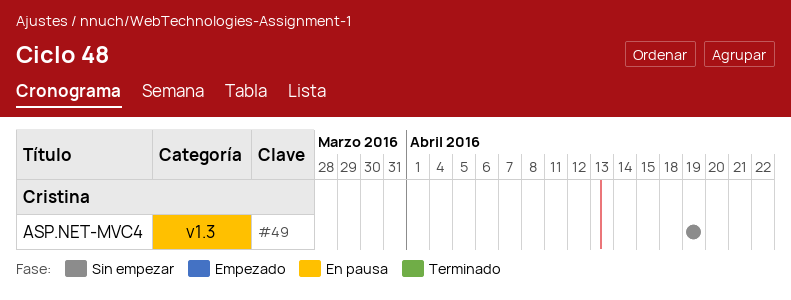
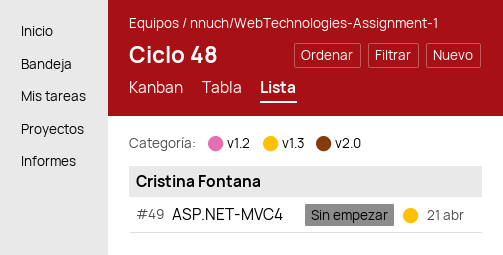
#49, due: Apr 19 -> Apr 21

